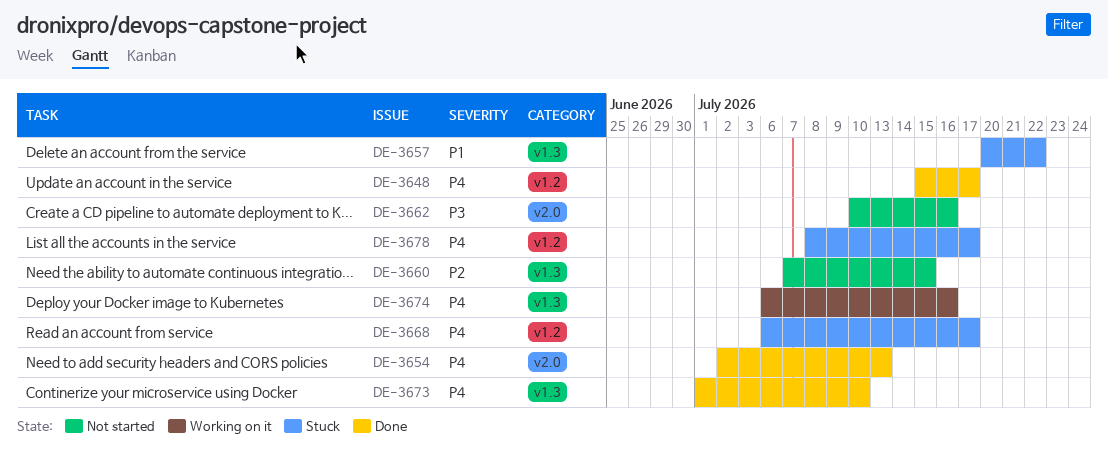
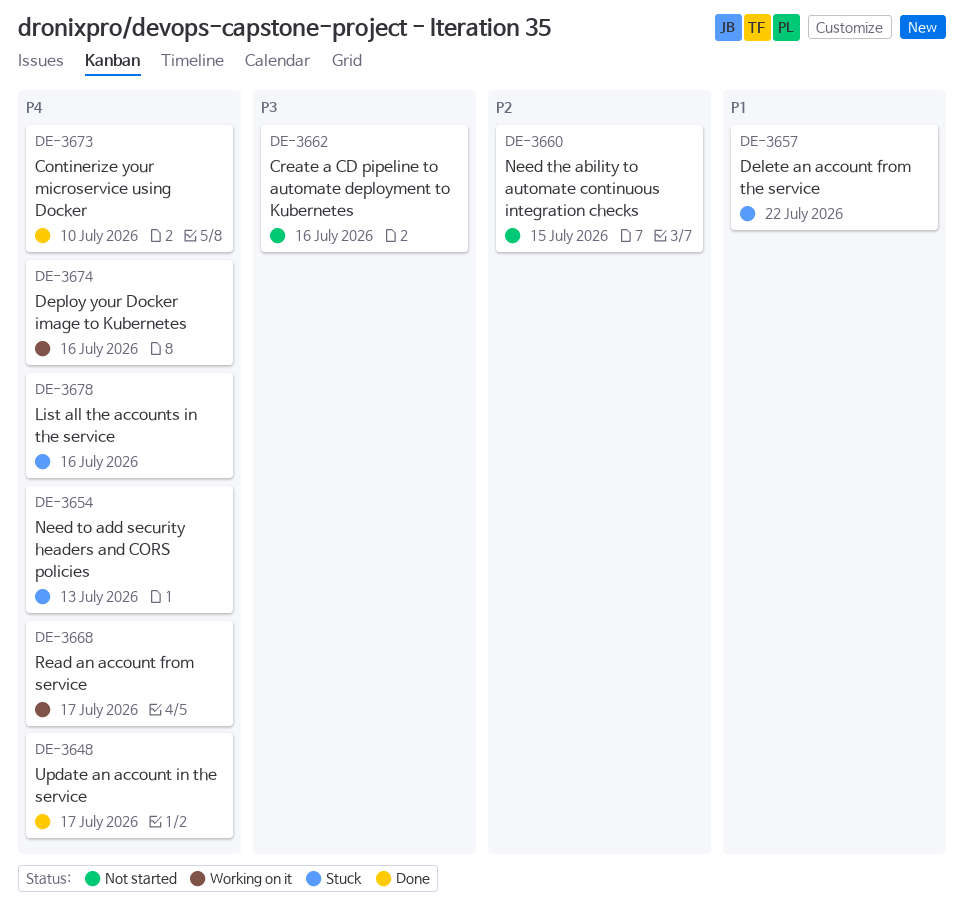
DE-3654, status: Done -> Stuck
DE-3668, status: Stuck -> Working on it
DE-3678, due: Jul 17 -> Jul 16

